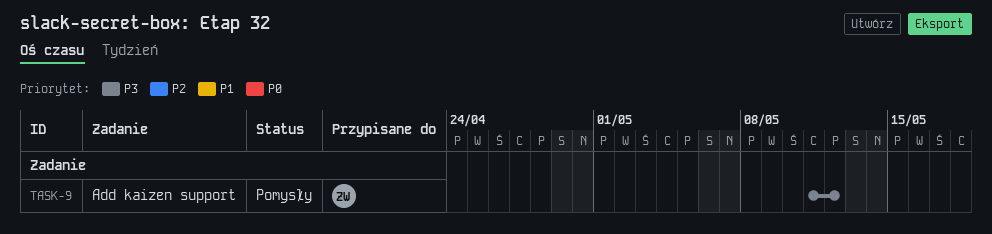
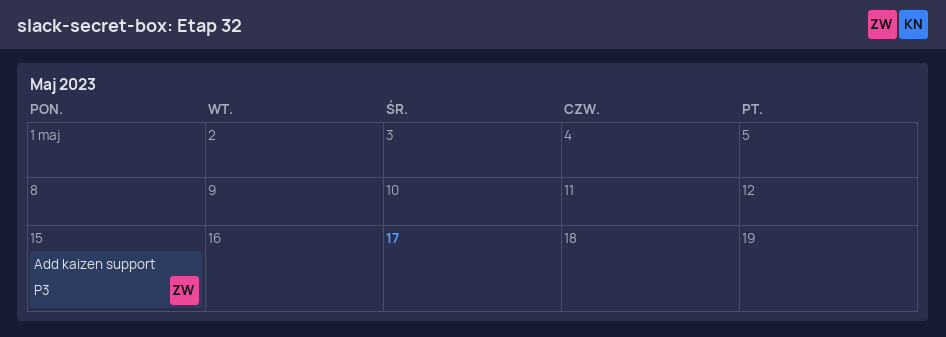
Add kaizen support, due: May 12 -> May 15

